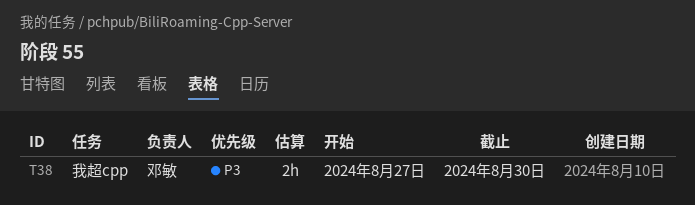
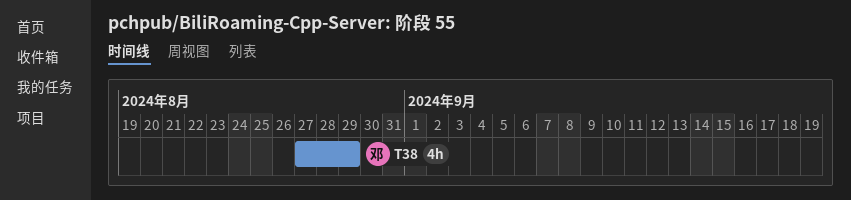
T38, estimate: 2h -> 4h
T38, due: Aug 30 -> Aug 29

